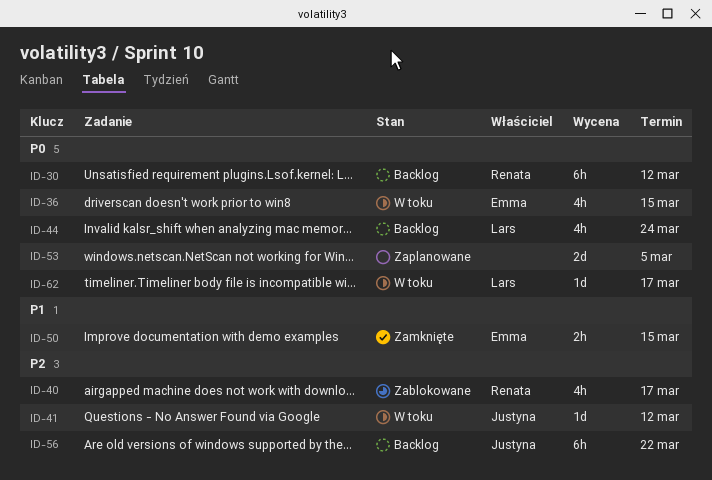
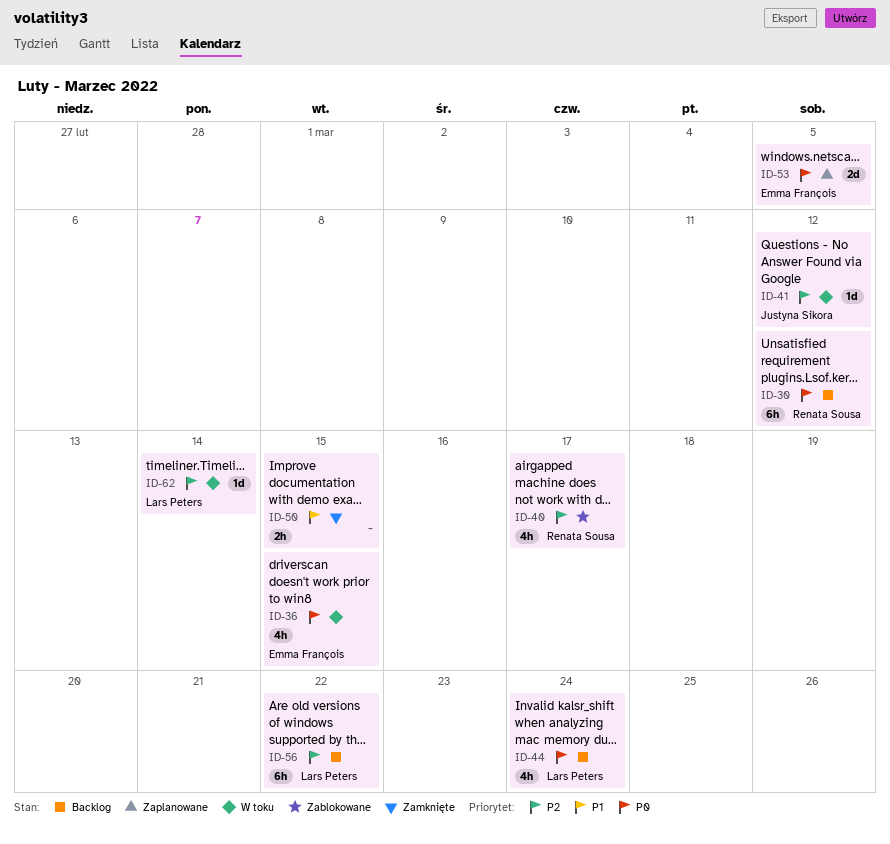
ID-50, owner: Emma François -> none
ID-53, owner: none -> Emma François
ID-56, owner: Justyna Sikora -> Lars Peters
ID-62, priority: P0 -> P2
ID-62, due: Mar 17 -> Mar 14

